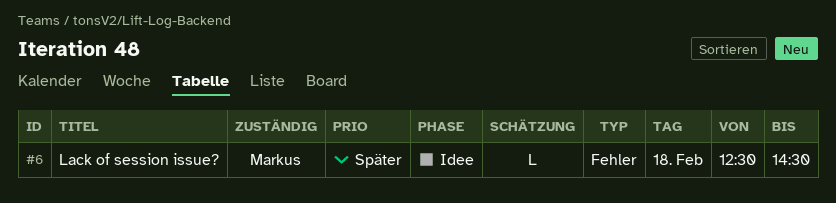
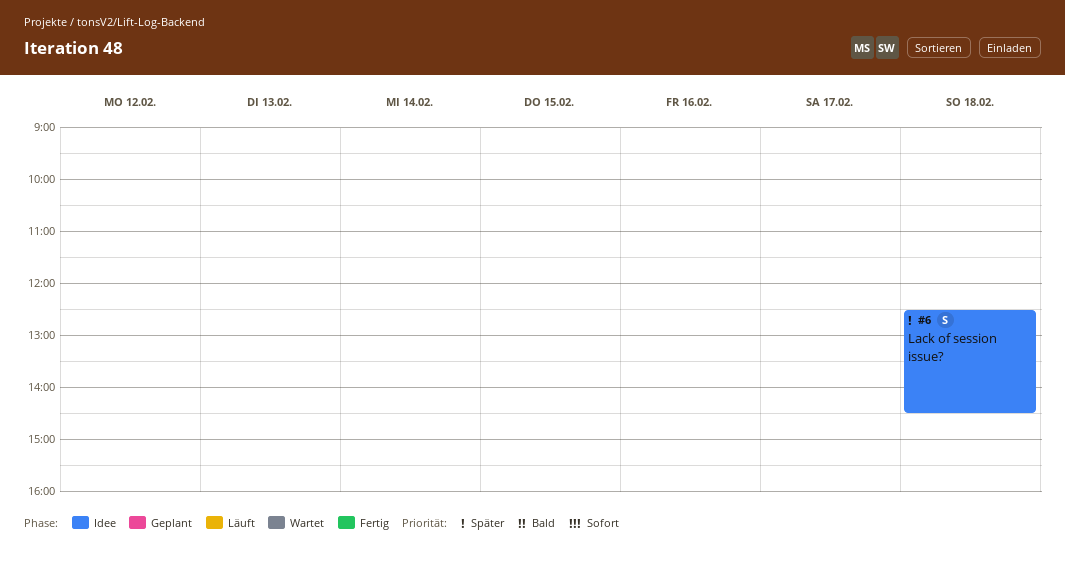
#6, estimate: L -> S

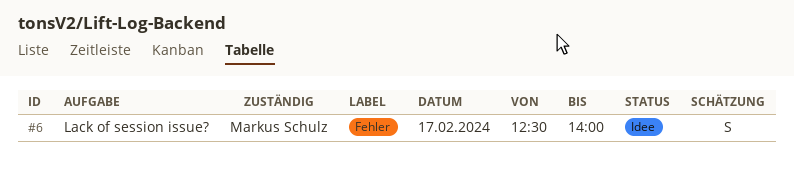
#6, day: Feb 18 -> Feb 17
#6, ends: 14:30 -> 14:00

